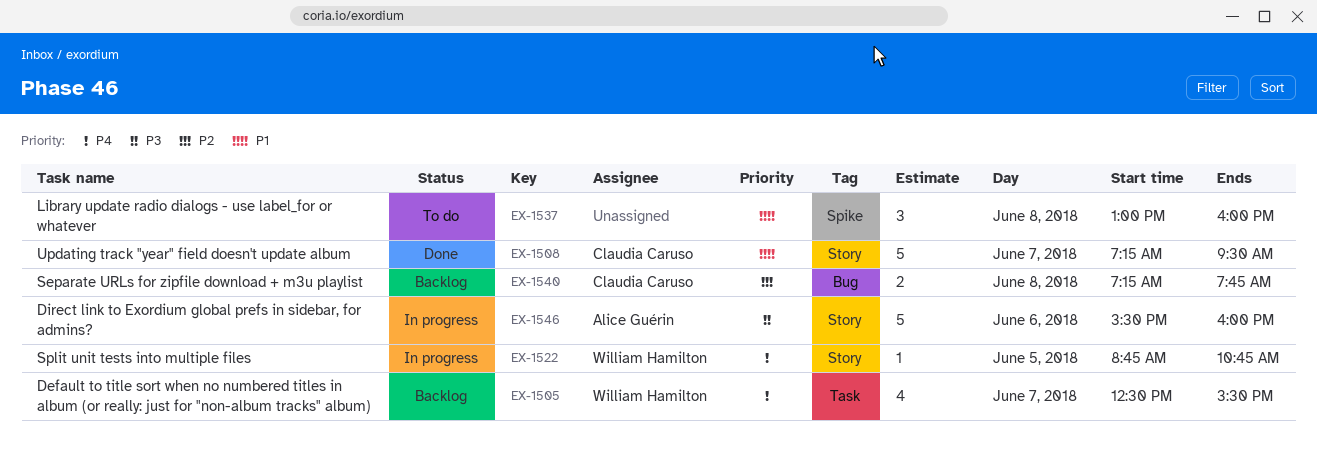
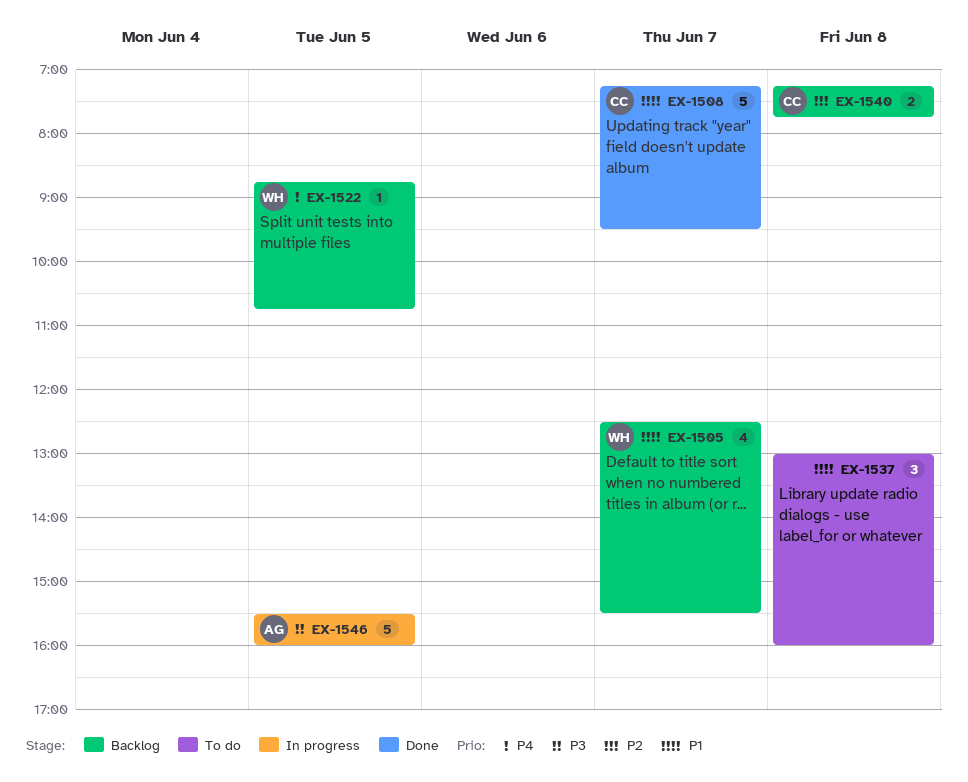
EX-1505, priority: P4 -> P1
EX-1522, status: In progress -> Backlog
EX-1546, day: Jun 6 -> Jun 5

